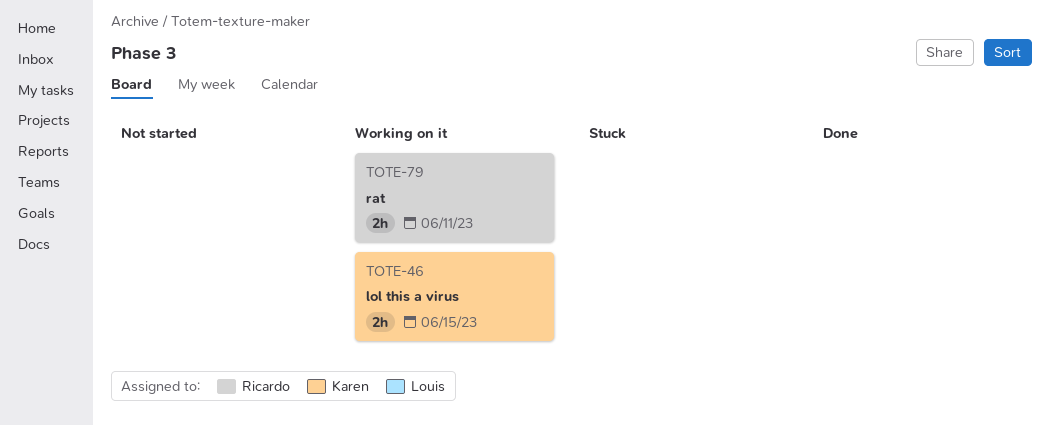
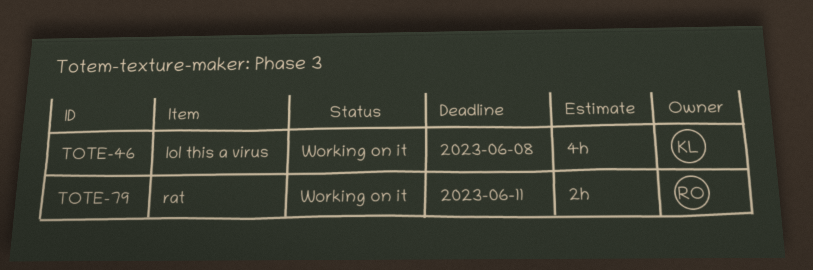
TOTE-46, estimate: 2h -> 4h
TOTE-46, due: Jun 15 -> Jun 8

